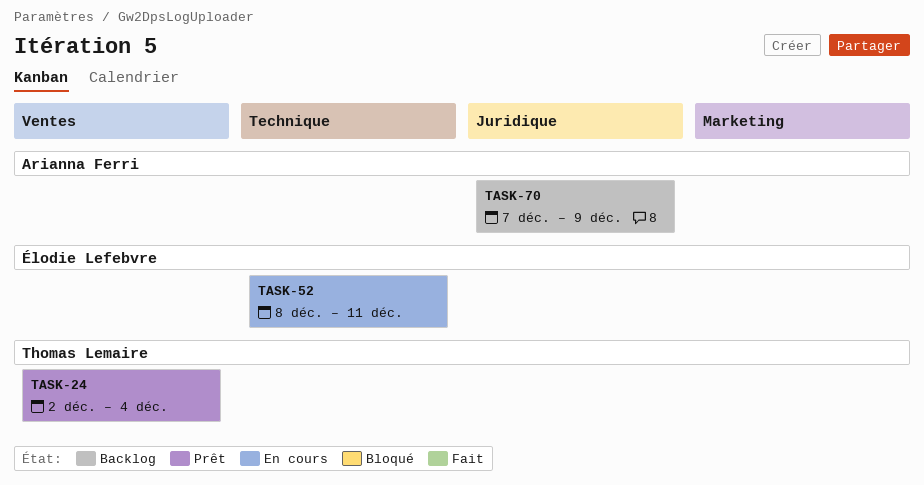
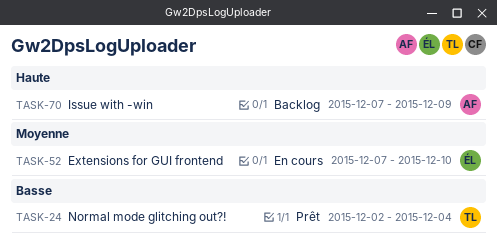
TASK-52, start: Dec 8 -> Dec 7
TASK-52, due: Dec 11 -> Dec 10

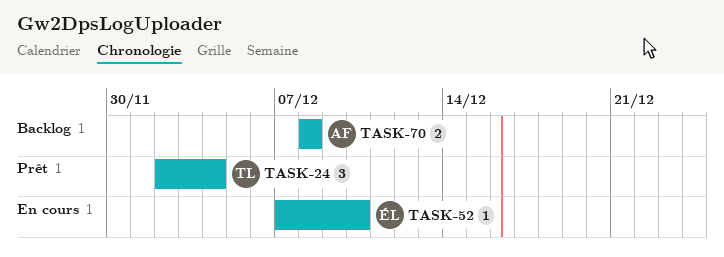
TASK-70, start: Dec 7 -> Dec 8
TASK-70, due: Dec 9 -> Dec 8

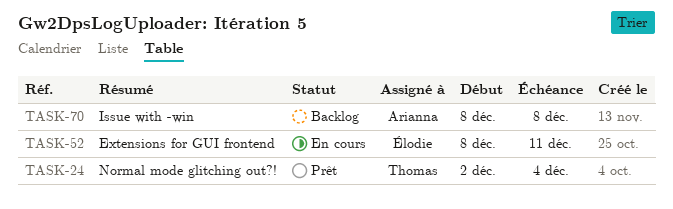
TASK-52, start: Dec 7 -> Dec 8
TASK-52, due: Dec 10 -> Dec 11

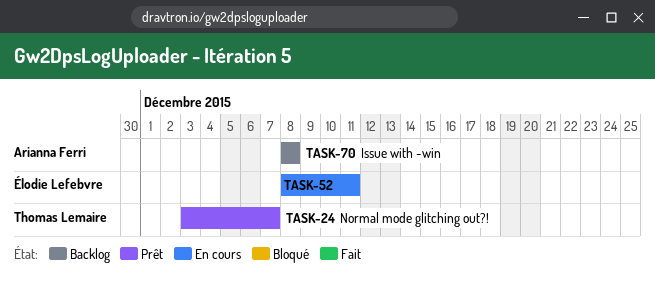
TASK-24, start: Dec 2 -> Dec 3
TASK-24, due: Dec 4 -> Dec 7

